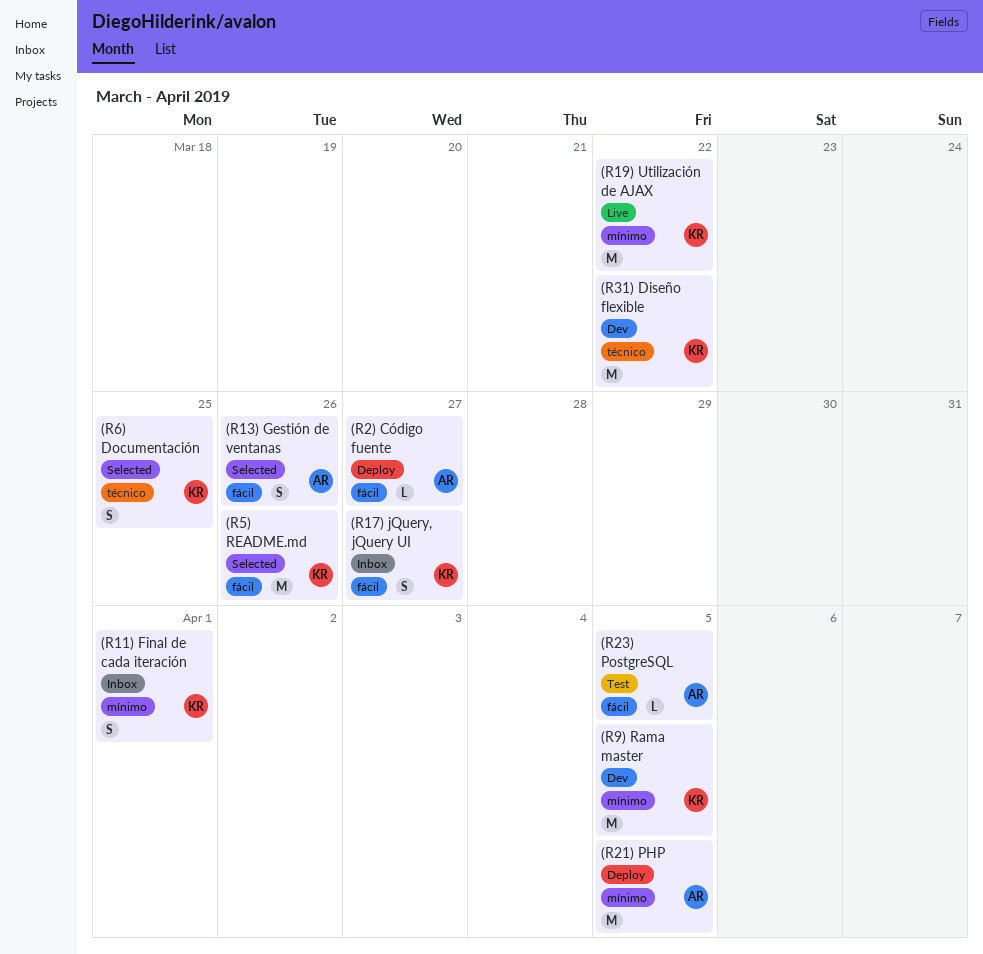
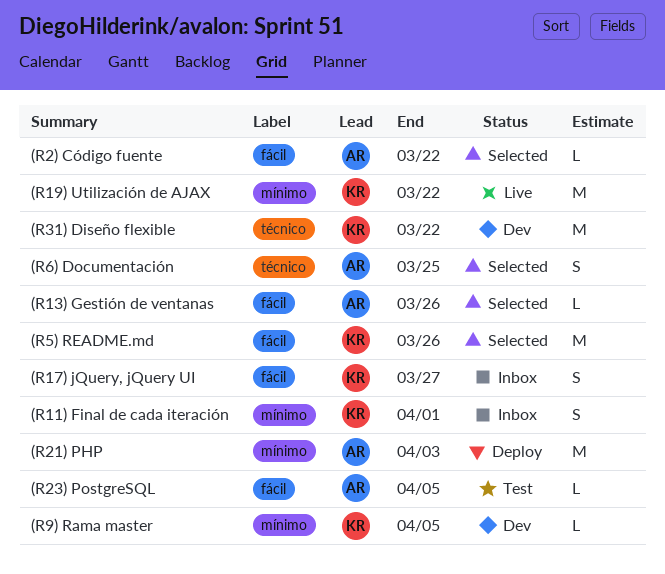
(R13) Gestión de ventanas, estimate: S -> L
(R2) Código fuente, status: Deploy -> Selected
(R2) Código fuente, due: Mar 27 -> Mar 22
(R21) PHP, due: Apr 5 -> Apr 3
(R6) Documentación, owner: KR -> AR
(R9) Rama master, estimate: M -> L

